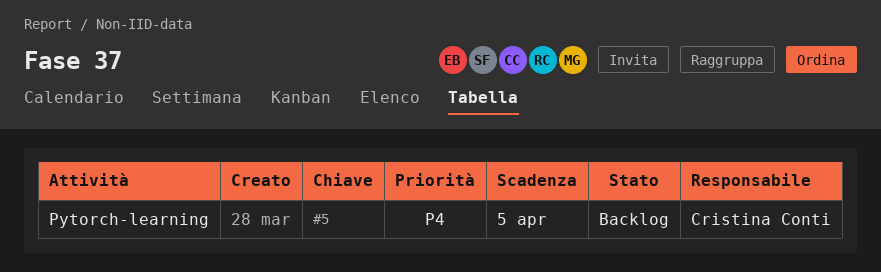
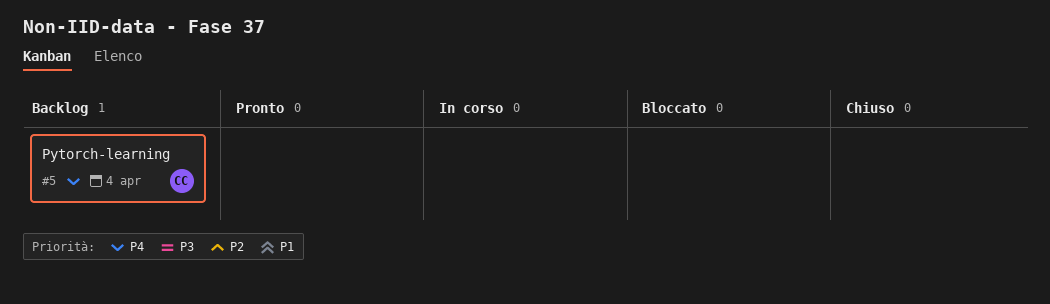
#5, due: Apr 5 -> Apr 4

